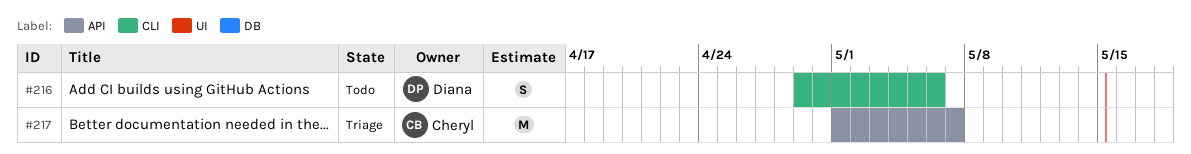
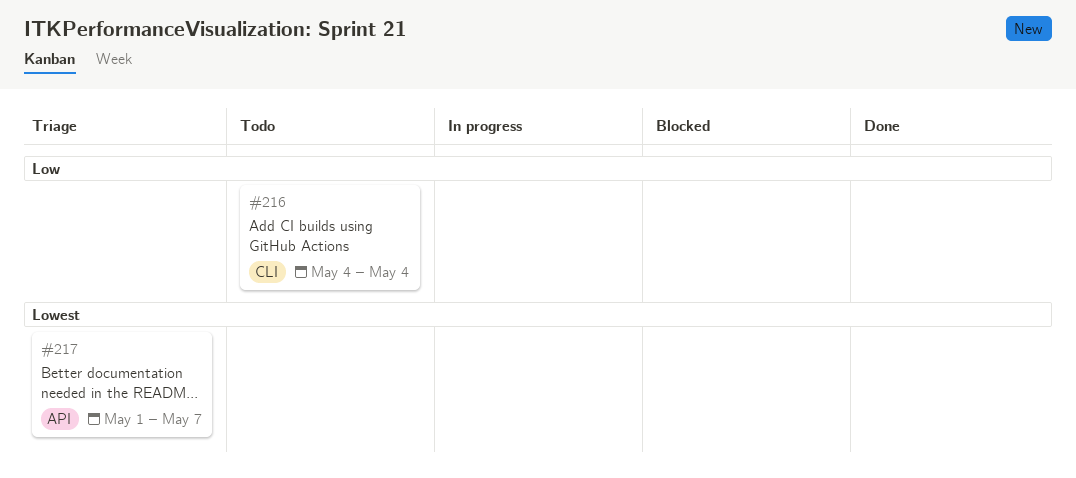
#216, start: Apr 29 -> May 4
#216, due: May 6 -> May 4

